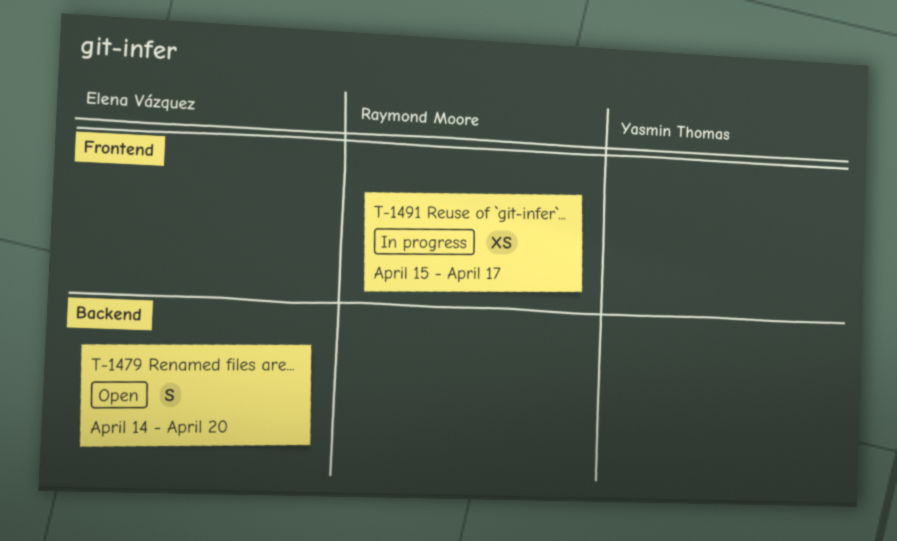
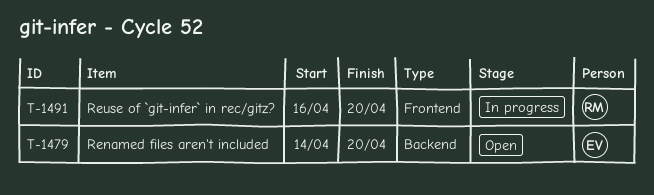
T-1491, start: Apr 15 -> Apr 16
T-1491, due: Apr 17 -> Apr 20

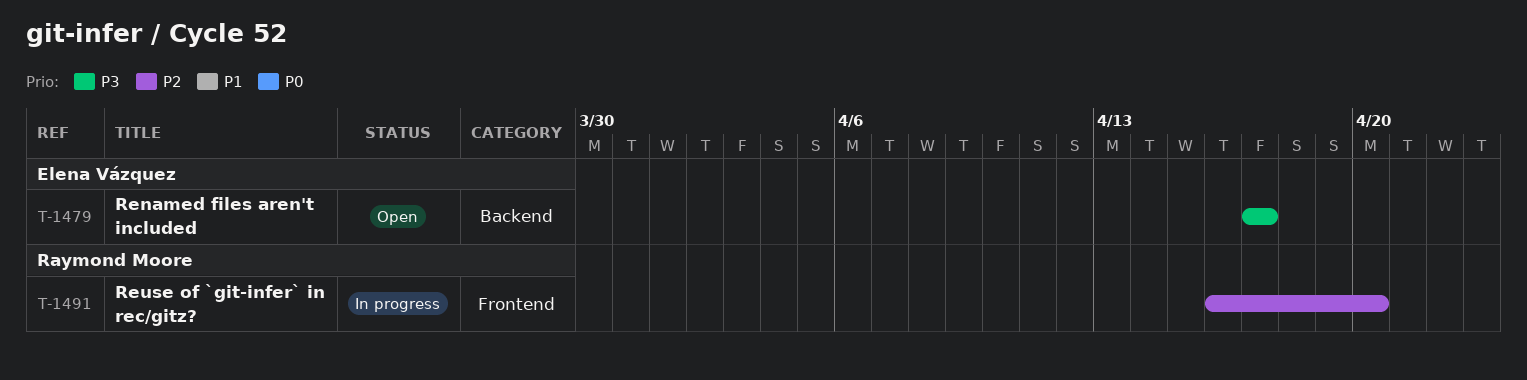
T-1479, start: Apr 14 -> Apr 17
T-1479, due: Apr 20 -> Apr 17

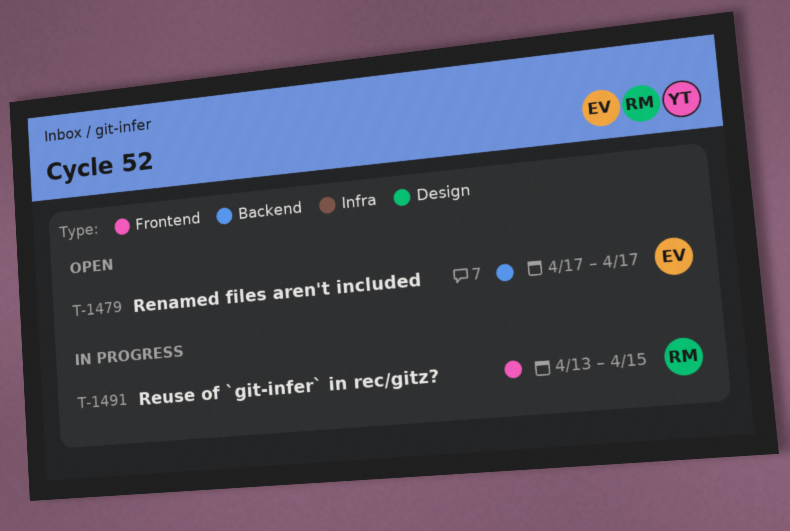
T-1491, start: Apr 16 -> Apr 13
T-1491, due: Apr 20 -> Apr 15

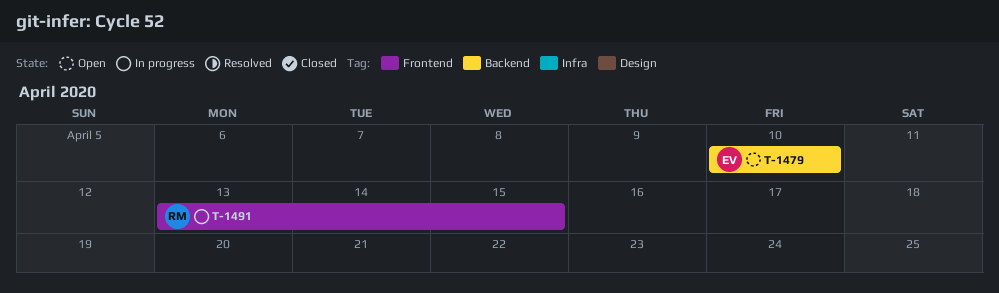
T-1479, start: Apr 17 -> Apr 10
T-1479, due: Apr 17 -> Apr 10

